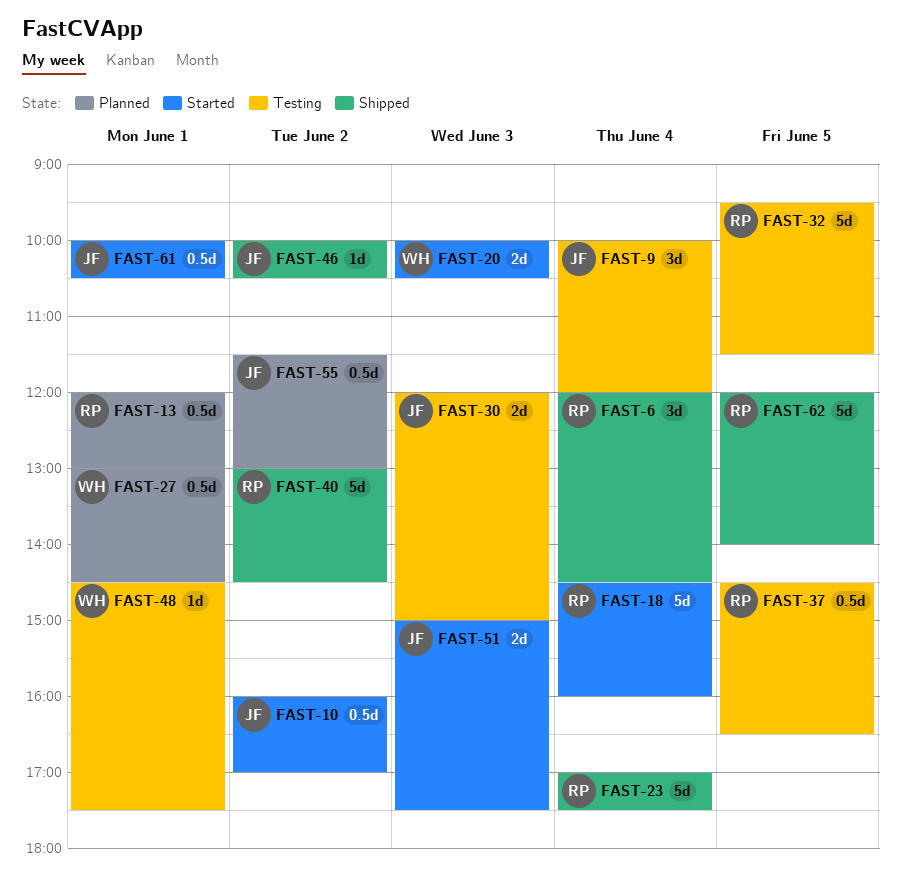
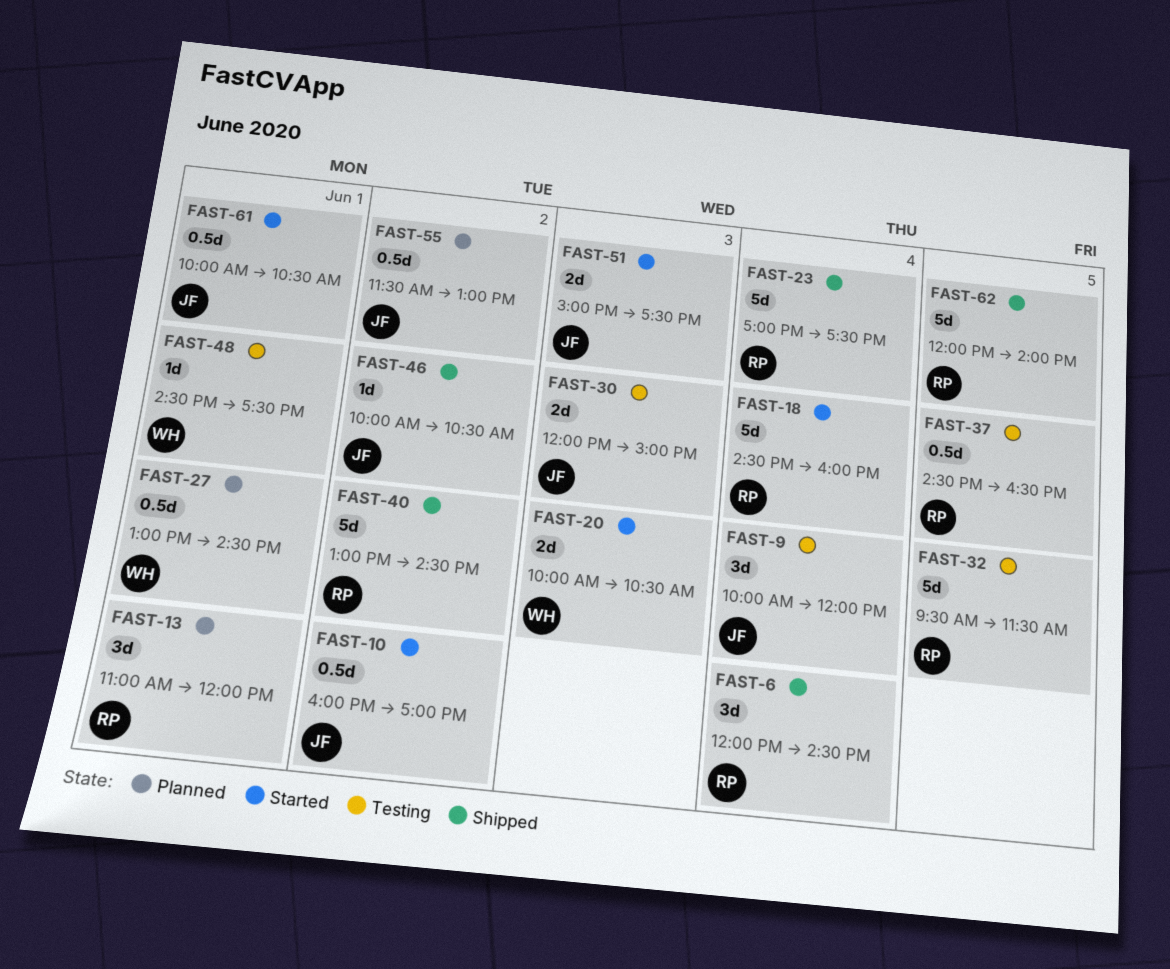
FAST-13, estimate: 0.5d -> 3d
FAST-13, begins: 12:00 -> 11:00
FAST-13, ends: 13:00 -> 12:00

